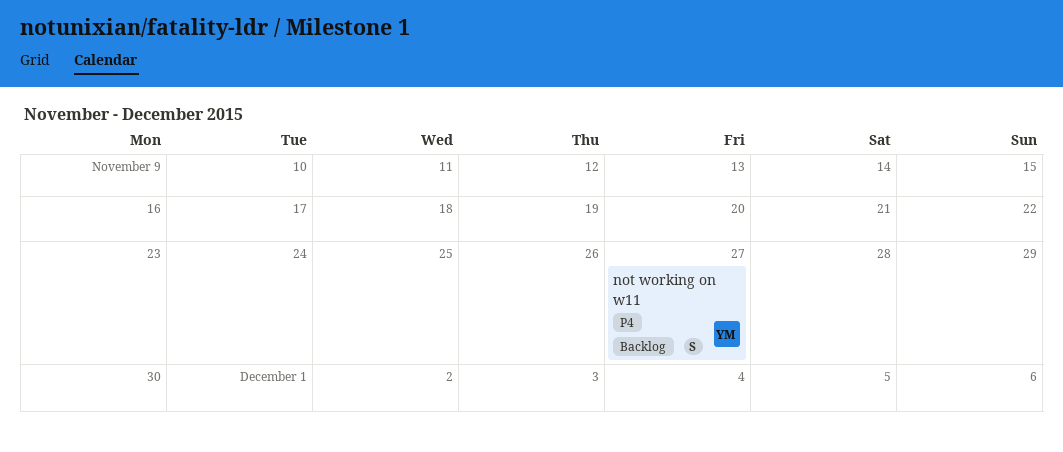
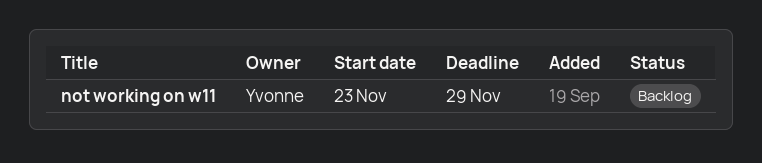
not working on w11, due: Nov 27 -> Nov 29

